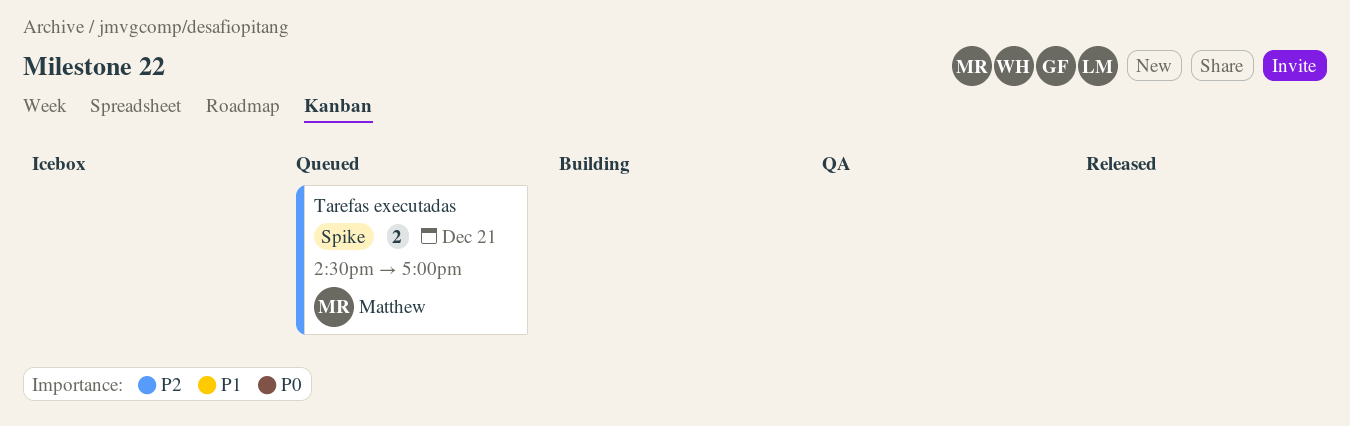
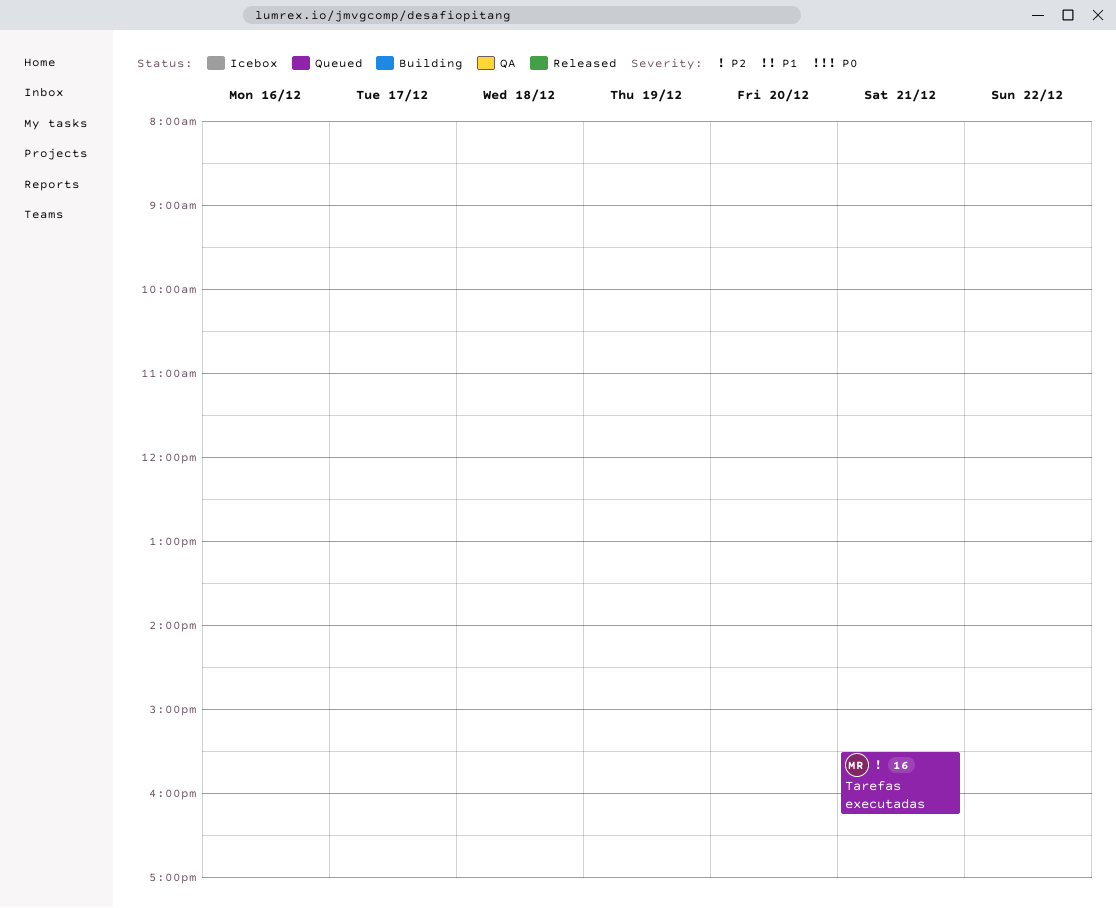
Tarefas executadas, estimate: 2 -> 16
Tarefas executadas, begins: 14:30 -> 15:30
Tarefas executadas, ends: 17:00 -> 16:15

